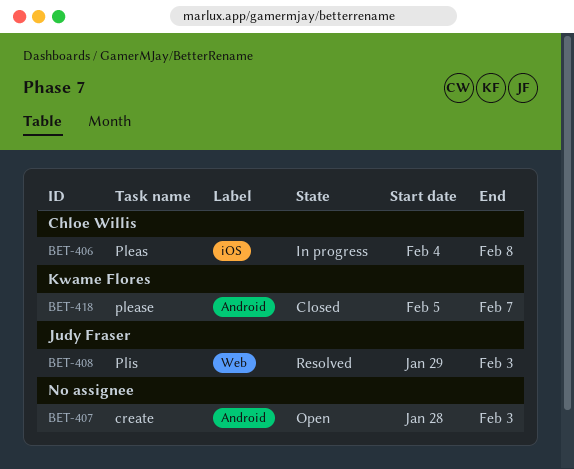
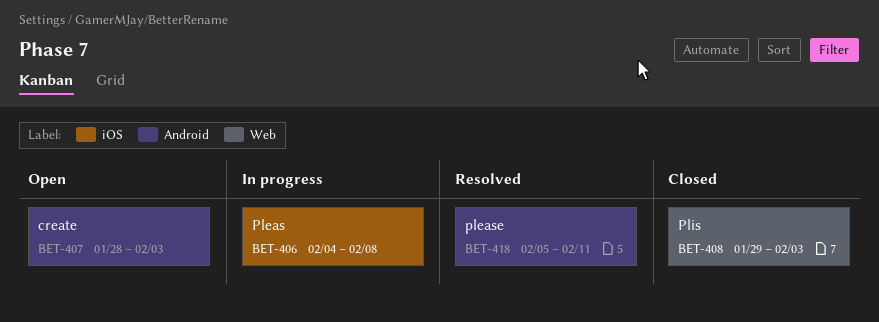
BET-408, status: Resolved -> Closed
BET-418, status: Closed -> Resolved
BET-418, due: Feb 7 -> Feb 11

